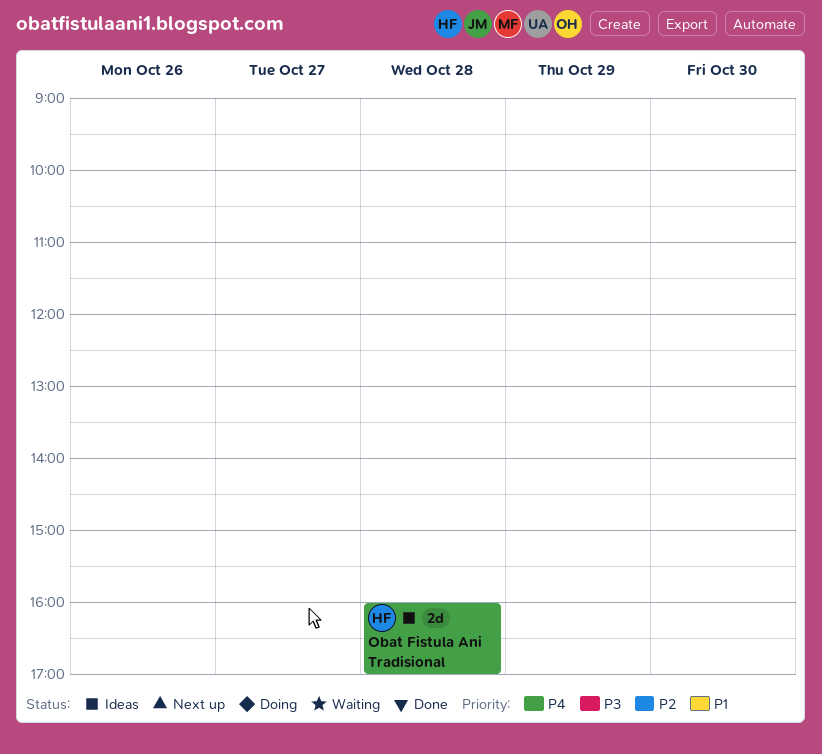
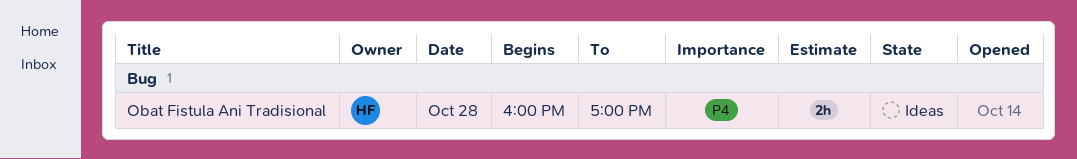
Obat Fistula Ani Tradisional, estimate: 2d -> 2h

